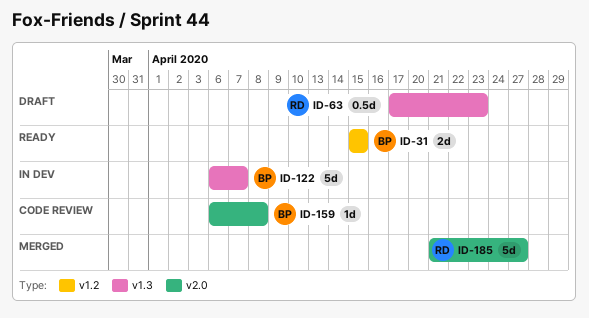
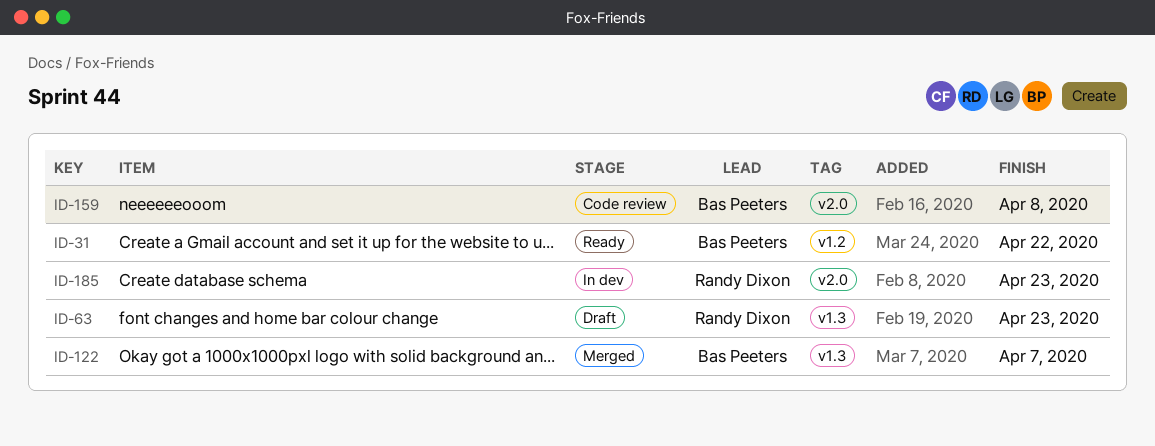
ID-31, due: Apr 15 -> Apr 22
ID-122, status: In dev -> Merged
ID-185, status: Merged -> In dev
ID-185, due: Apr 27 -> Apr 23

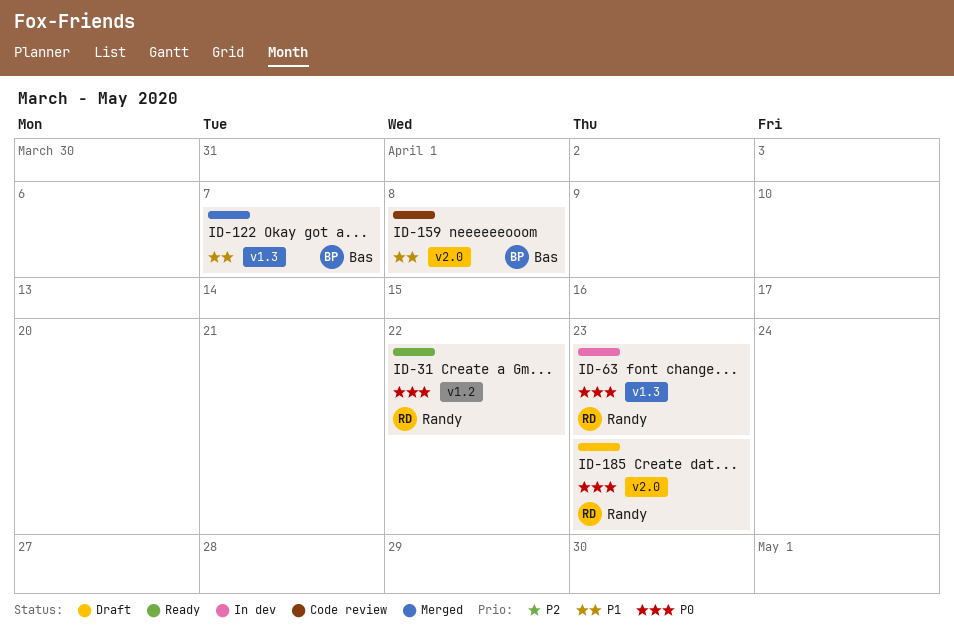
ID-31, owner: Bas Peeters -> Randy Dixon
ID-63, status: Draft -> In dev
ID-185, status: In dev -> Draft

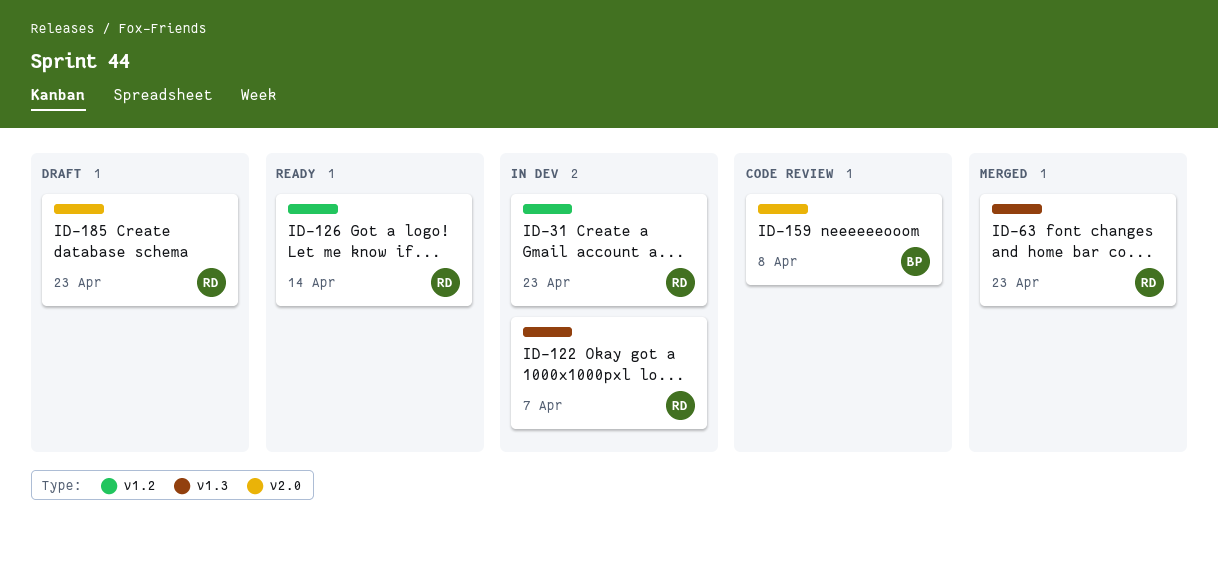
ID-31, status: Ready -> In dev
ID-31, due: Apr 22 -> Apr 23
ID-63, status: In dev -> Merged
ID-122, status: Merged -> In dev
ID-122, owner: Bas -> Randy
ID-126: none -> present

